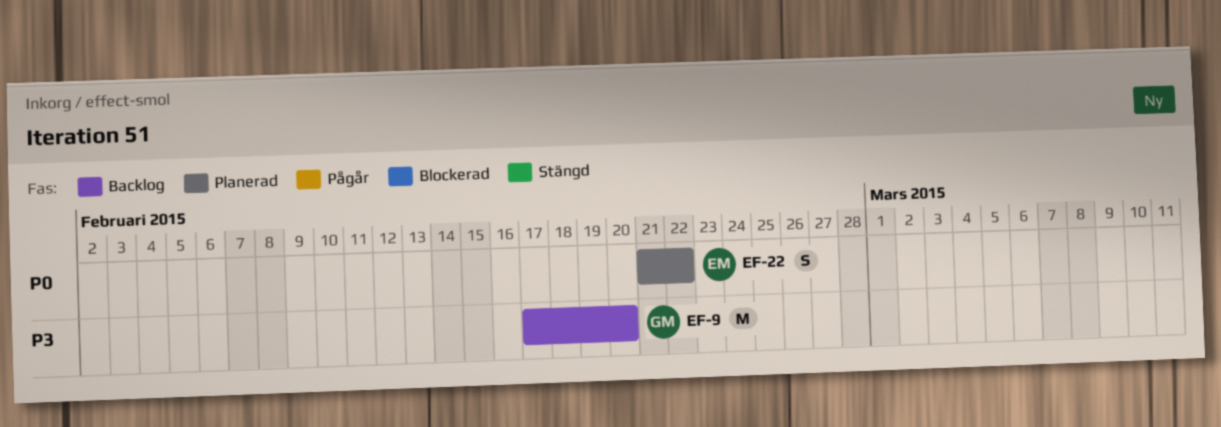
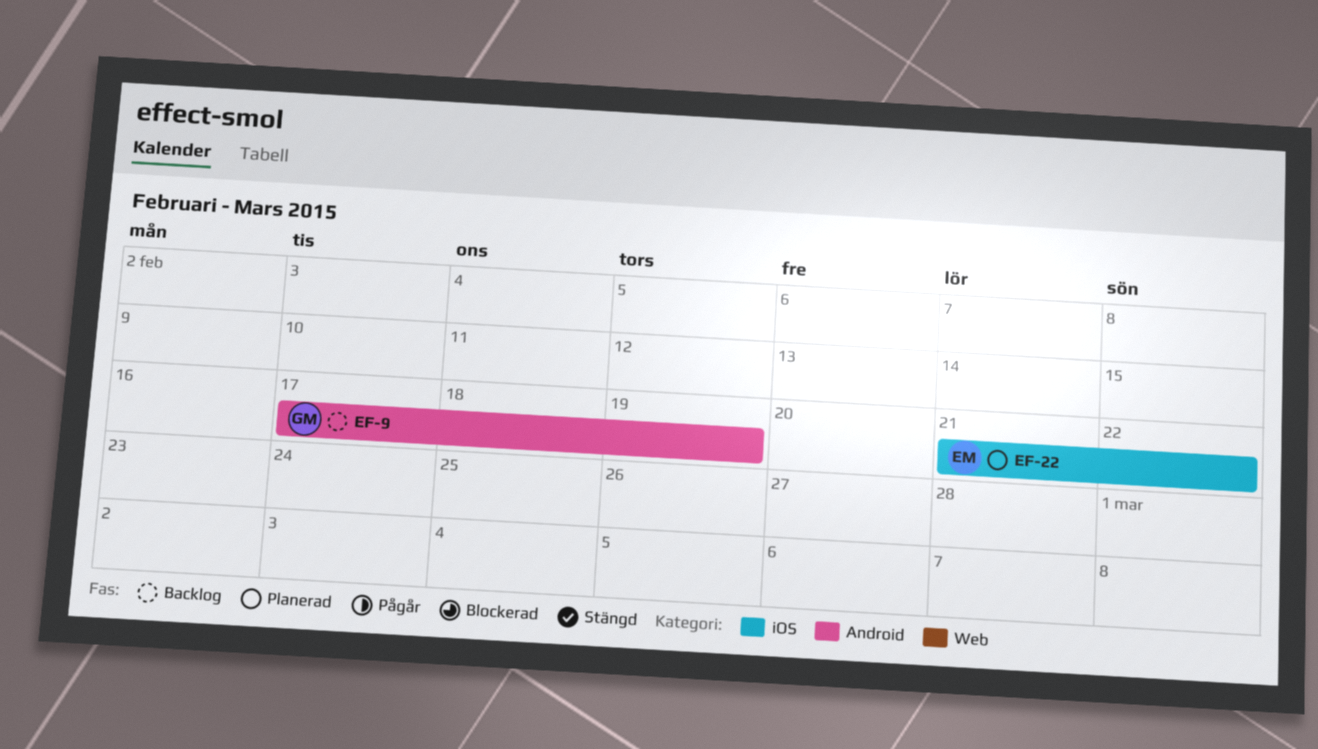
EF-9, due: Feb 20 -> Feb 19

